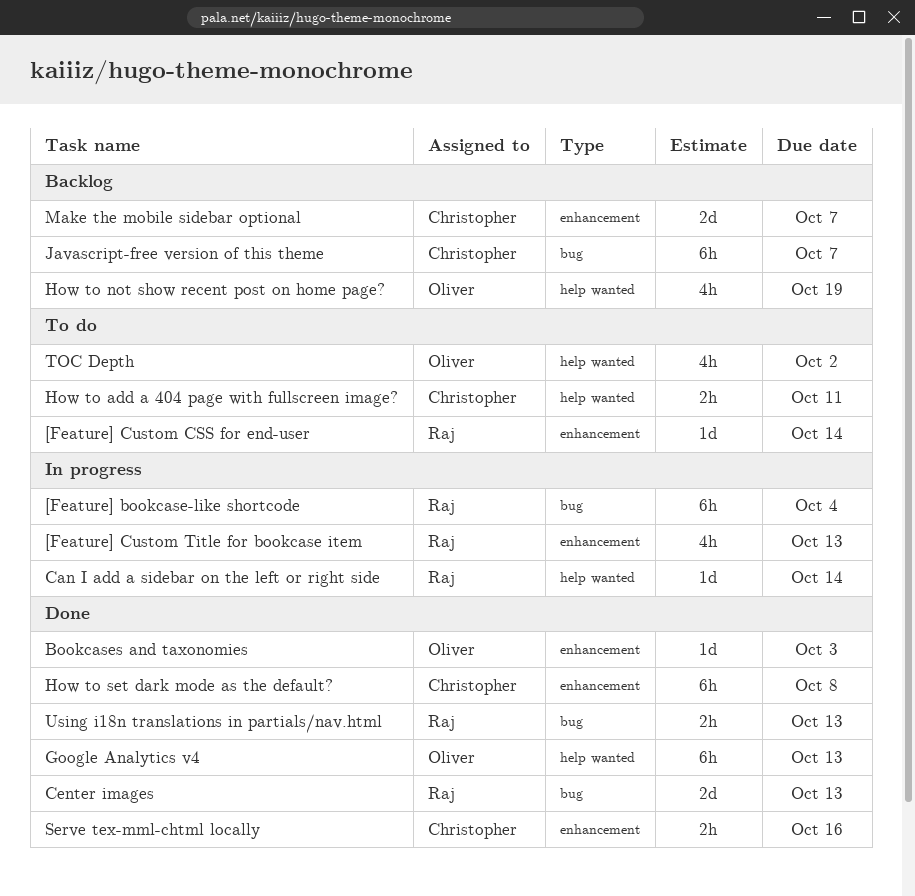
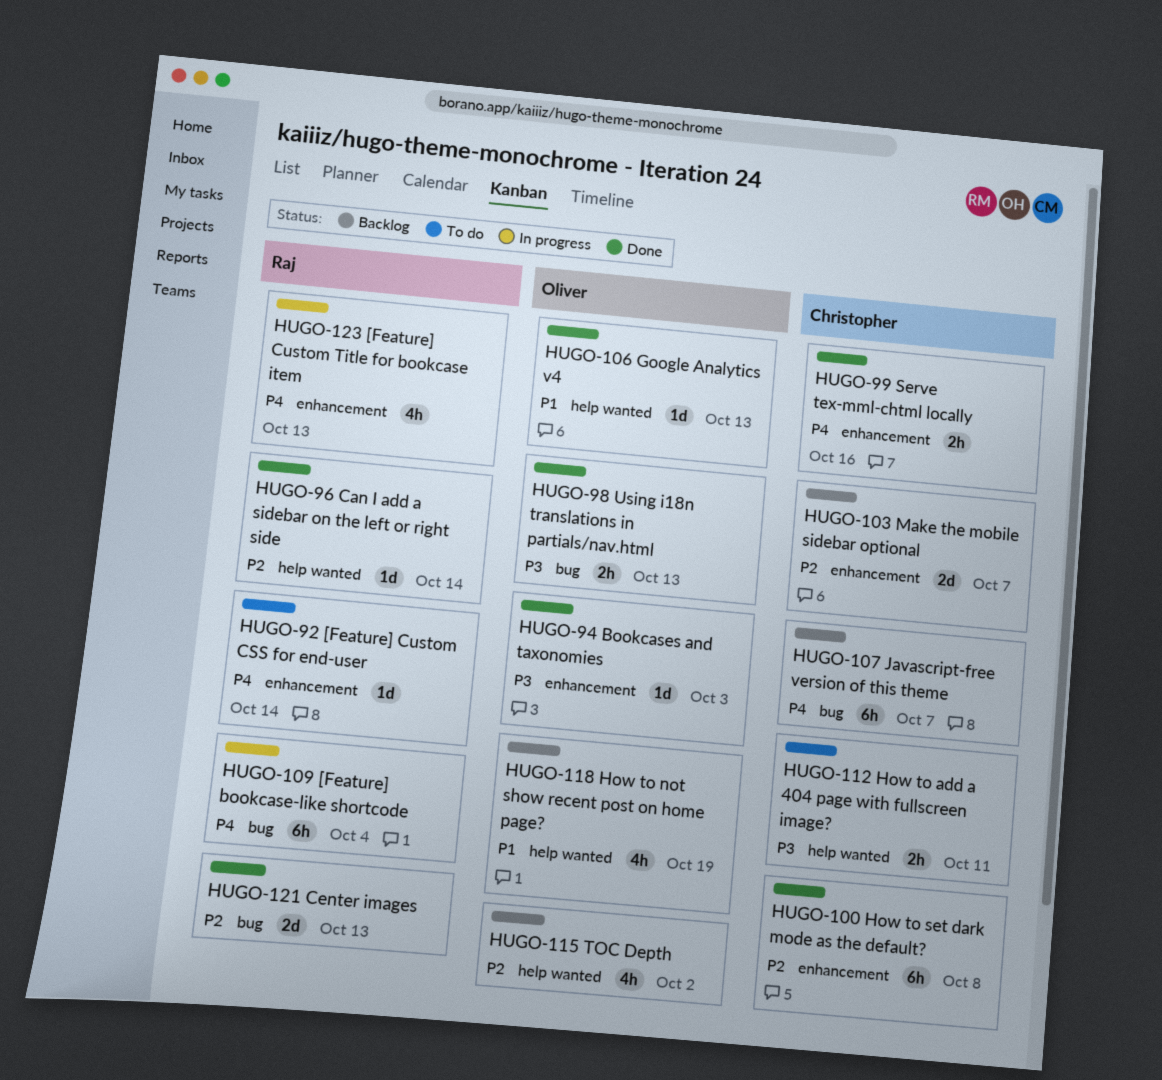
Can I add a sidebar on the left or right side, status: In progress -> Done
Google Analytics v4, estimate: 6h -> 1d
TOC Depth, status: To do -> Backlog
Using i18n translations in partials/nav.html, owner: Raj -> Oliver

